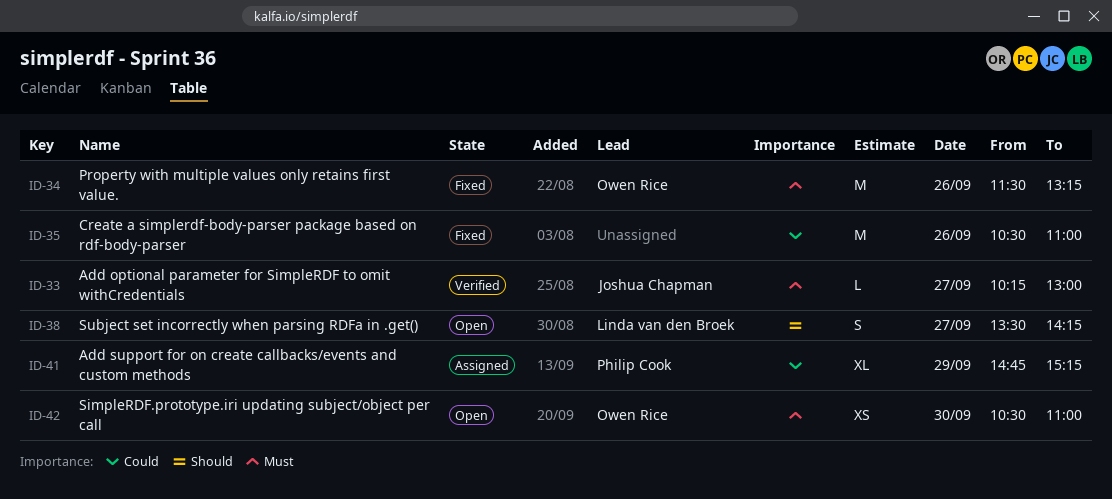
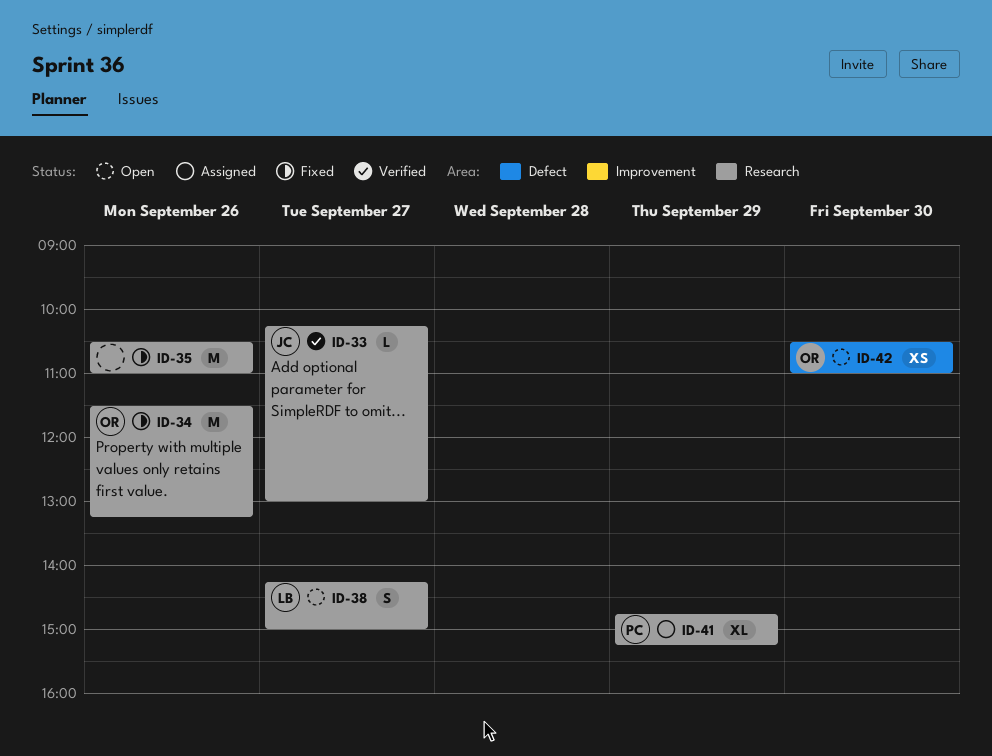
ID-38, begins: 13:30 -> 14:15
ID-38, ends: 14:15 -> 15:00

